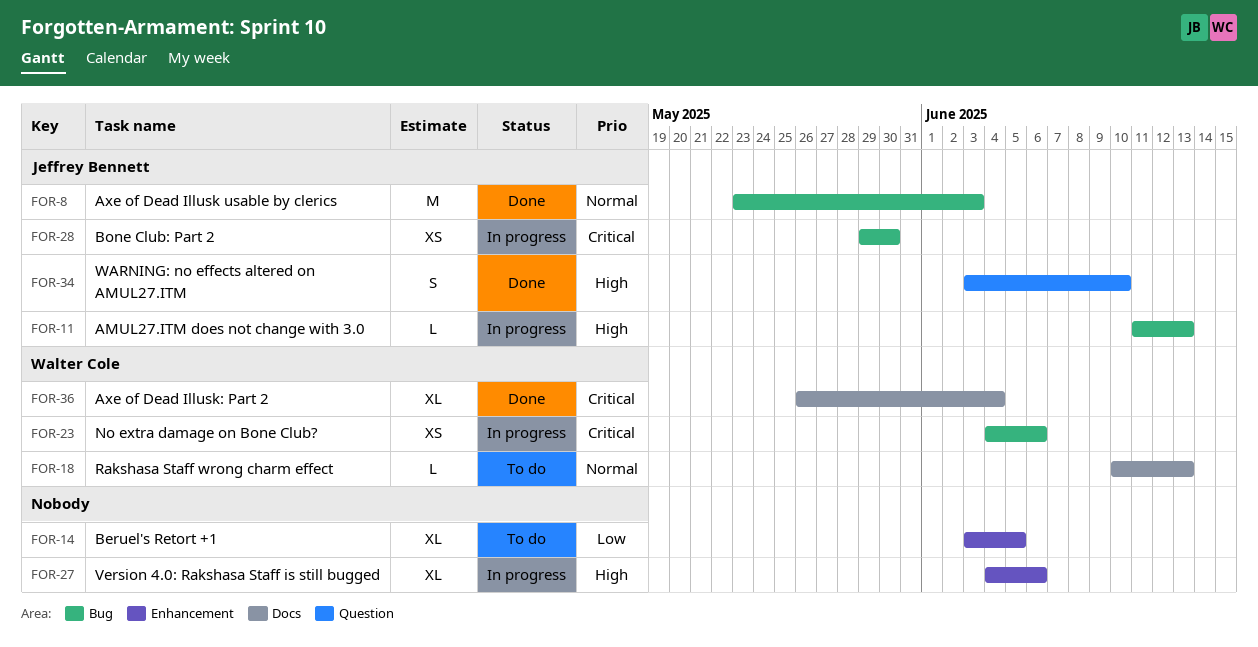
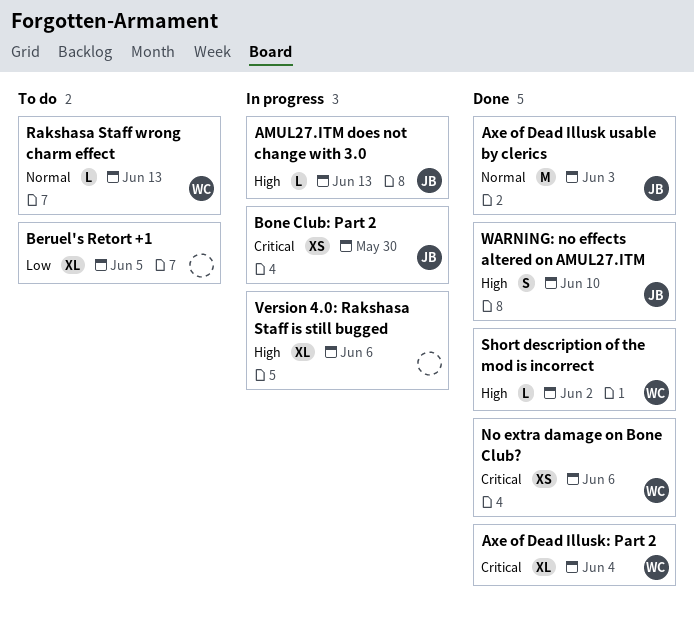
No extra damage on Bone Club?, status: In progress -> Done
Short description of the mod is incorrect: none -> present

